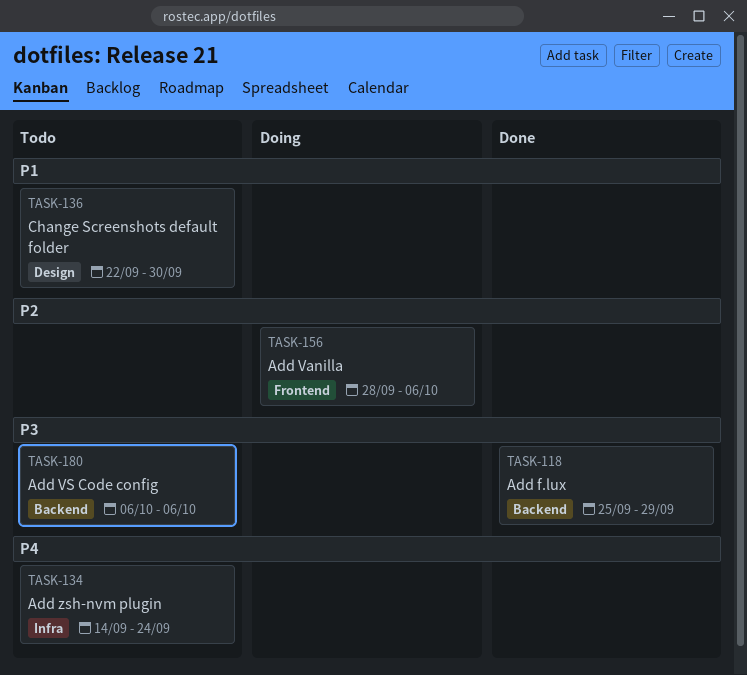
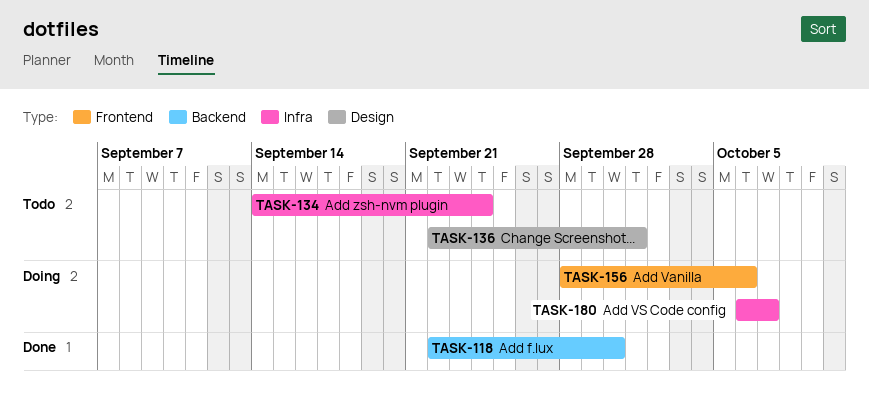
TASK-118, start: Sep 25 -> Sep 22
TASK-118, due: Sep 29 -> Sep 30
TASK-136, due: Sep 30 -> Oct 1
TASK-180, status: Todo -> Doing
TASK-180, label: Backend -> Infra
TASK-180, due: Oct 6 -> Oct 7

